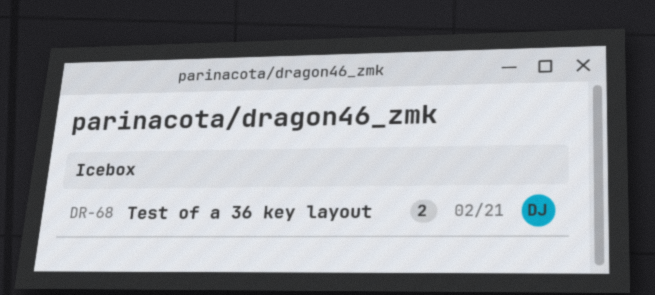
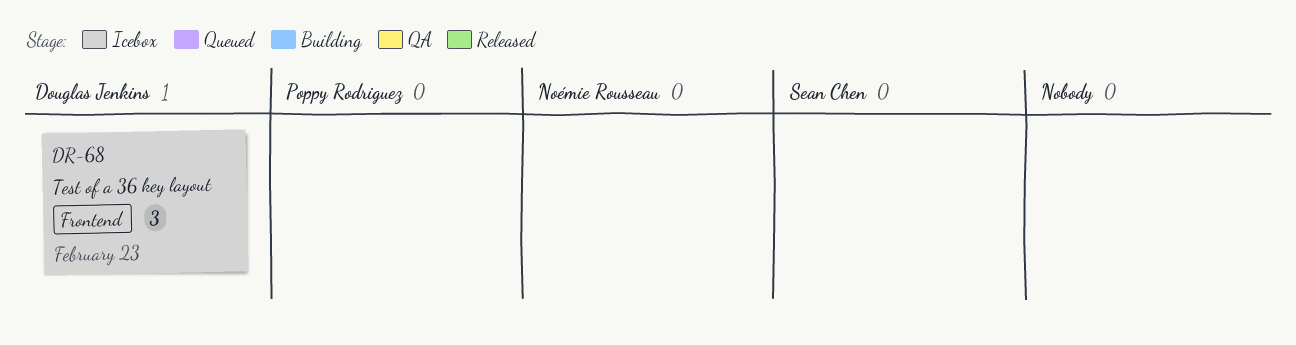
DR-68, estimate: 2 -> 3
DR-68, due: Feb 21 -> Feb 23

